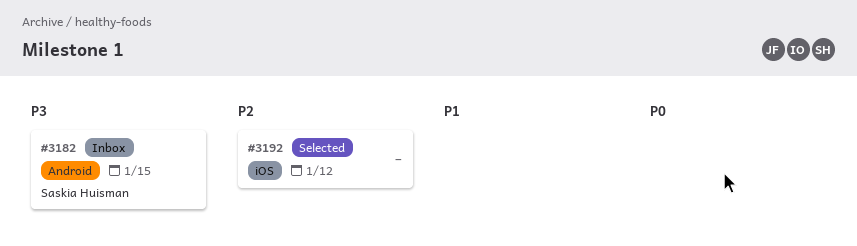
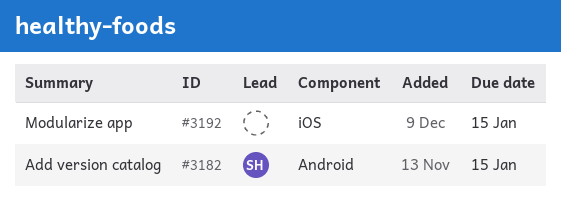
#3192, due: Jan 12 -> Jan 15

